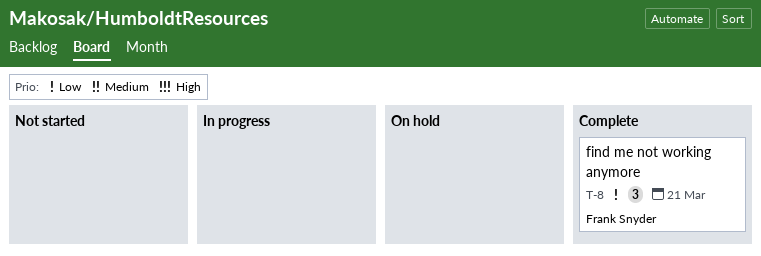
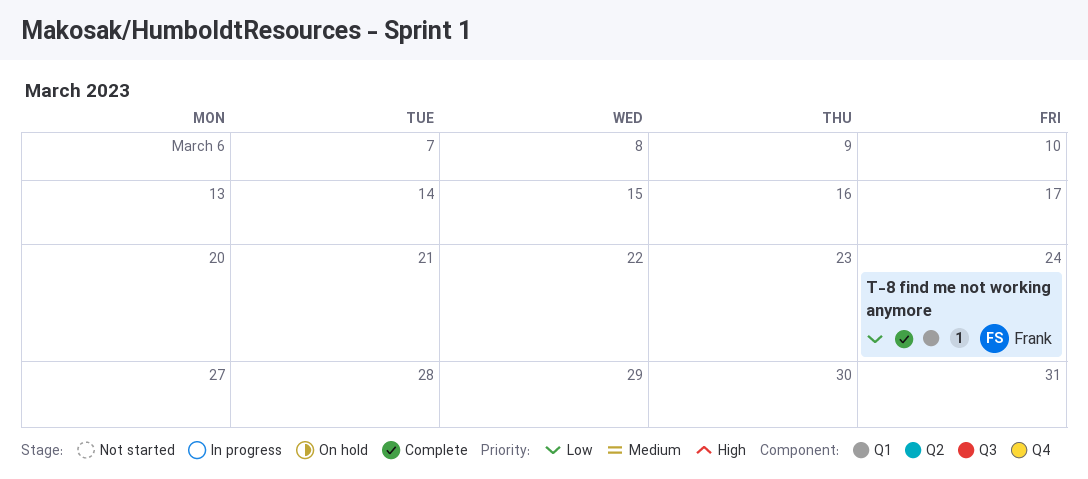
T-8, estimate: 3 -> 1
T-8, due: Mar 21 -> Mar 24

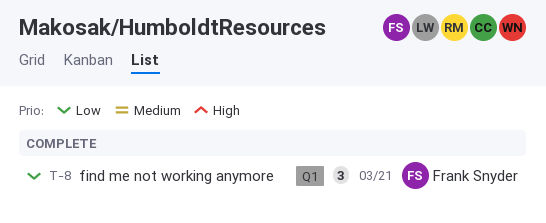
T-8, estimate: 1 -> 3
T-8, due: Mar 24 -> Mar 21

